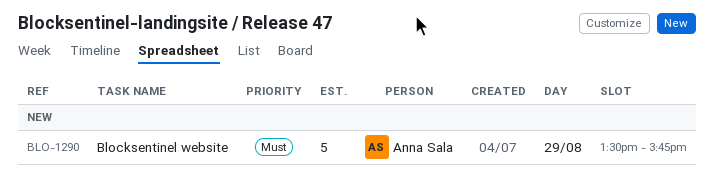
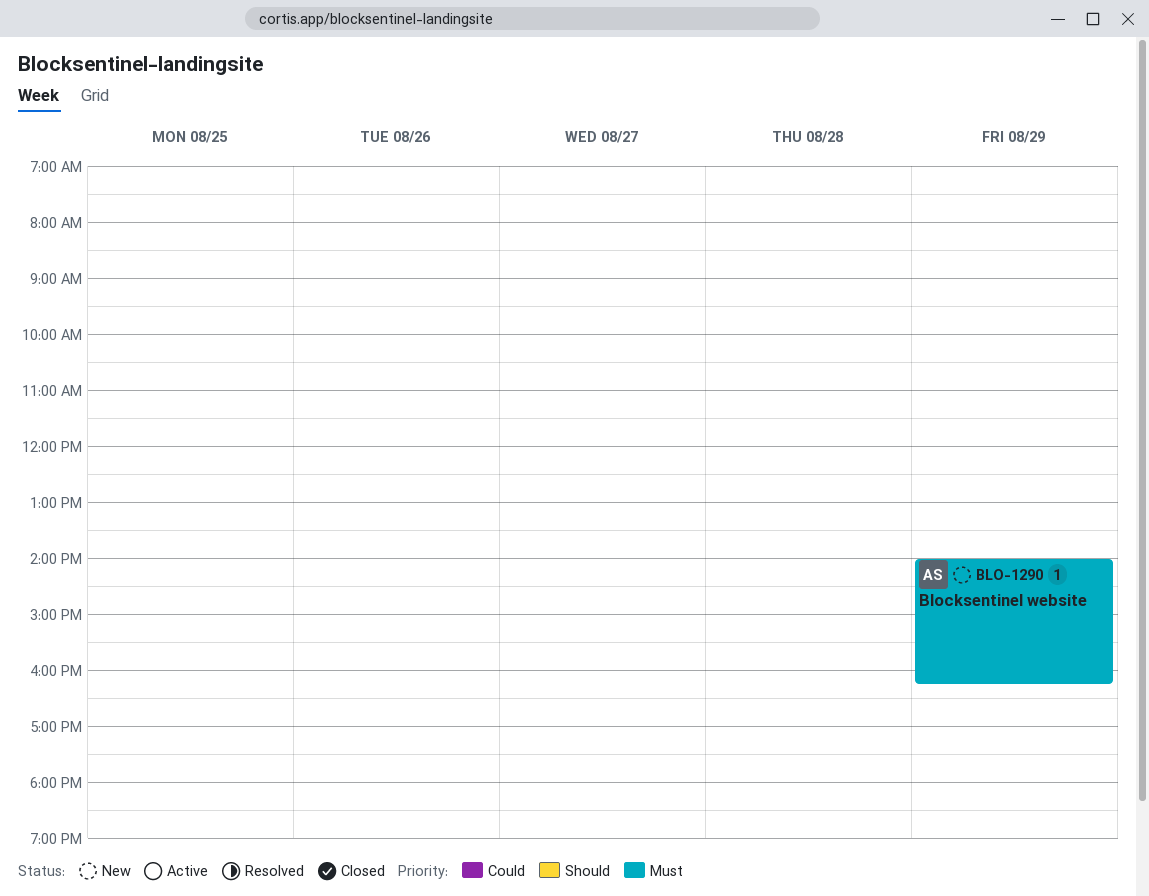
BLO-1290, estimate: 5 -> 1
BLO-1290, begins: 13:30 -> 14:00
BLO-1290, ends: 15:45 -> 16:15

